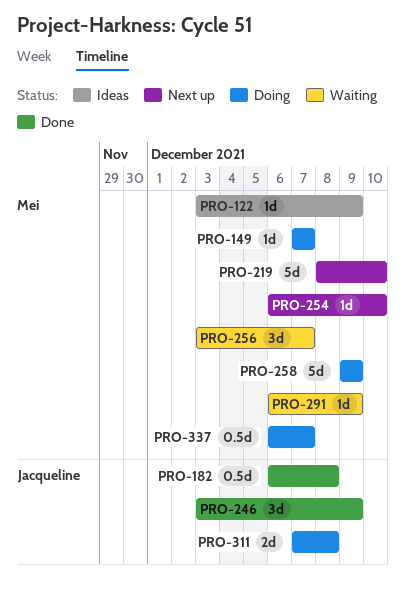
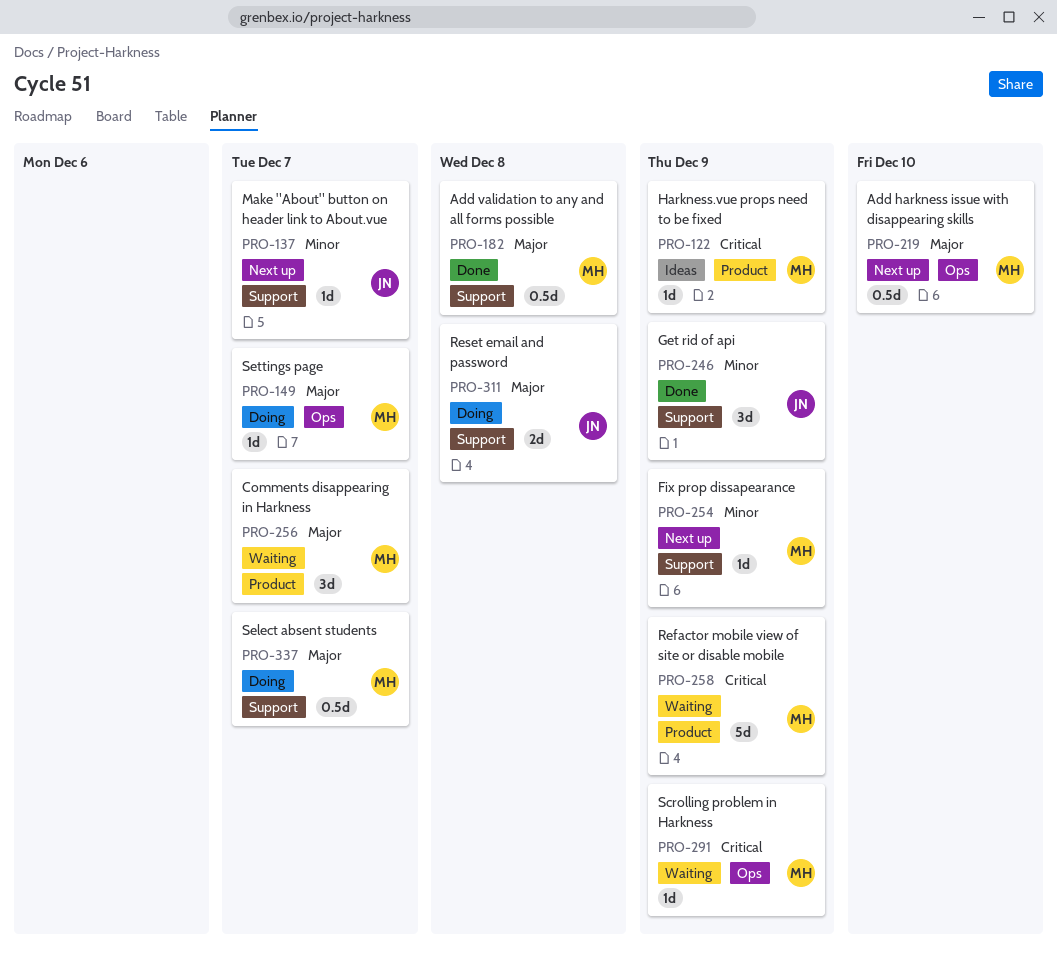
PRO-137: none -> present
PRO-182, owner: Jacqueline -> Mei
PRO-219, estimate: 5d -> 0.5d
PRO-254, due: Dec 10 -> Dec 9
PRO-258, status: Doing -> Waiting

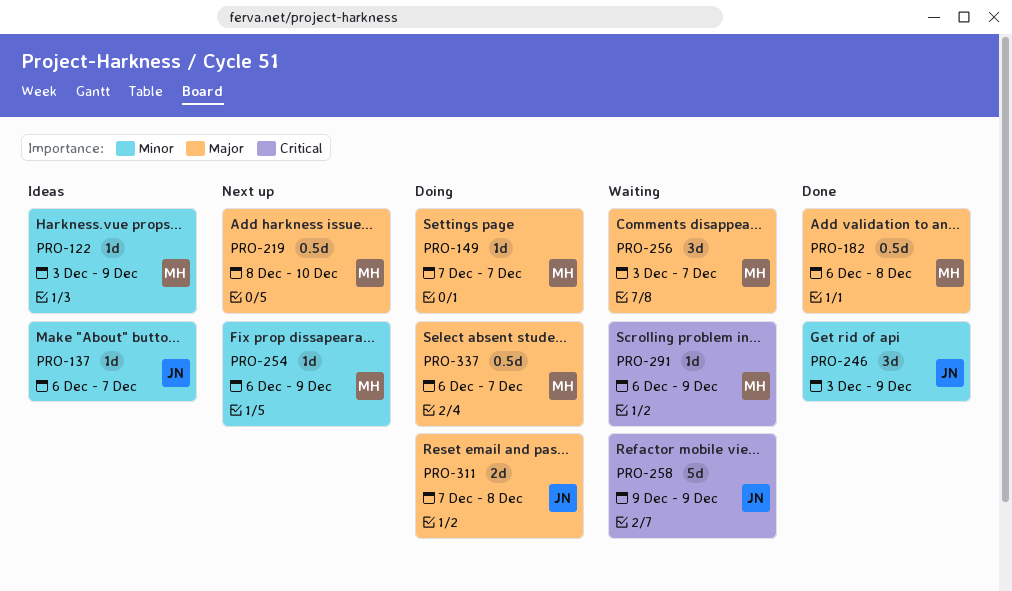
PRO-122, priority: Critical -> Minor
PRO-137, status: Next up -> Ideas
PRO-258, owner: MH -> JN

